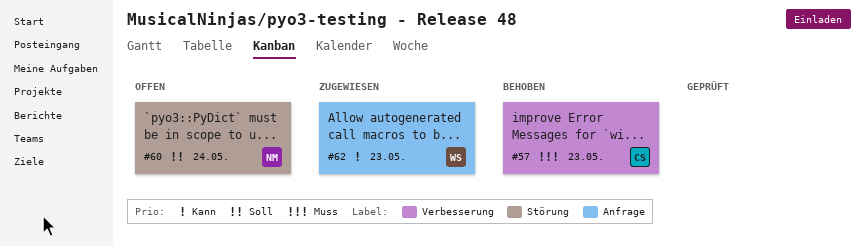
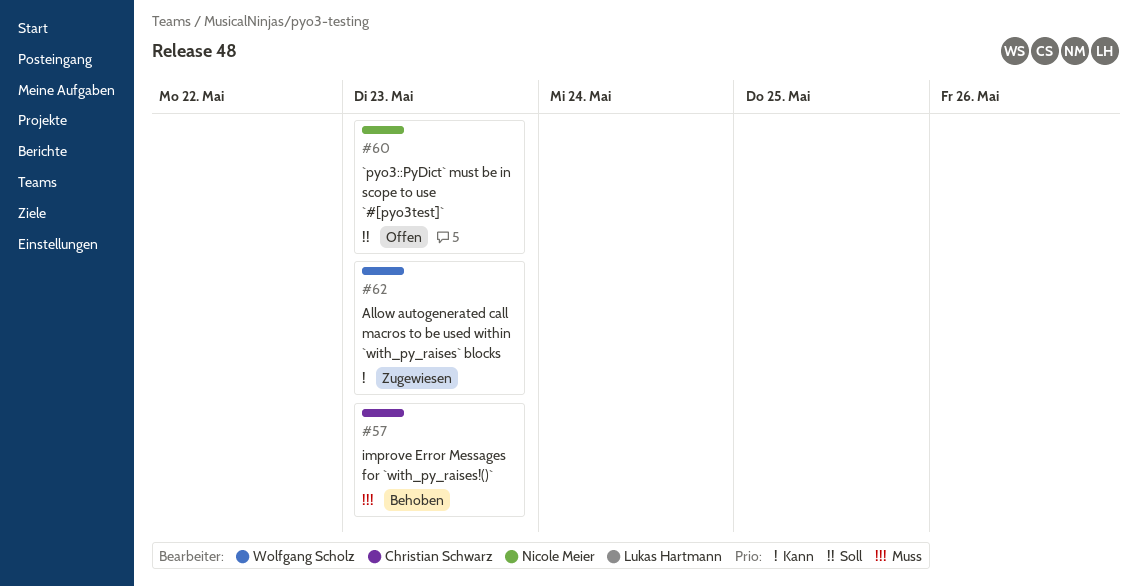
#60, due: May 24 -> May 23

